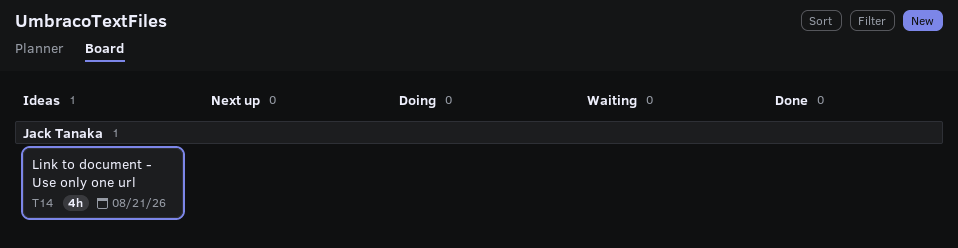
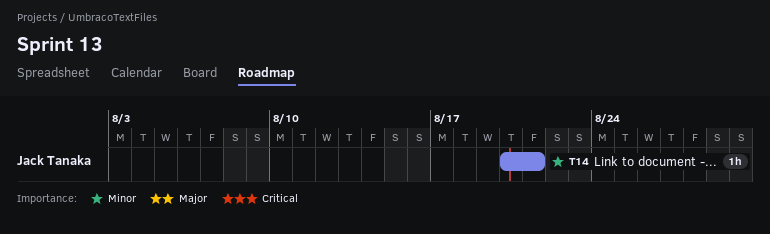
T14, estimate: 4h -> 1h

